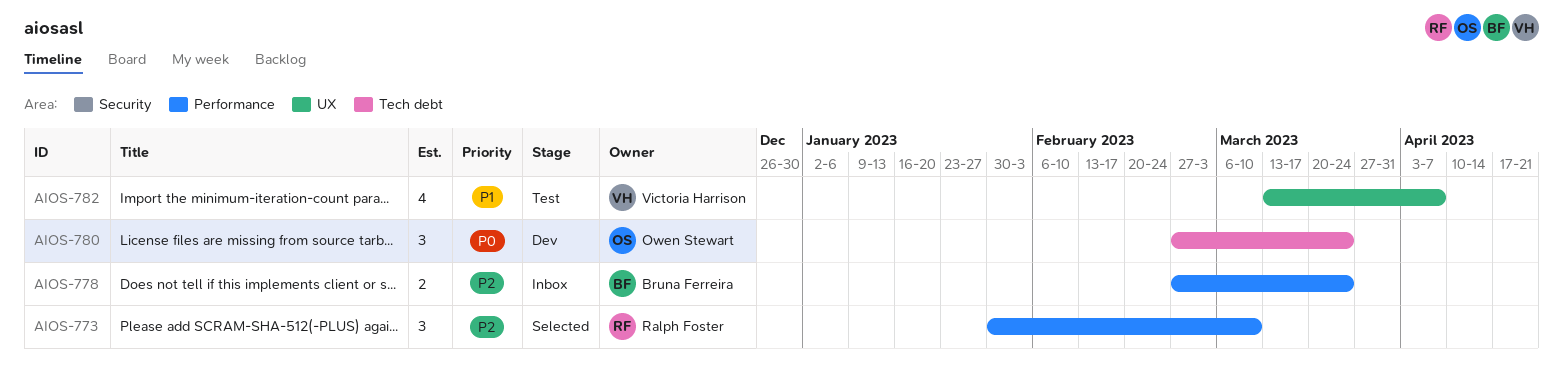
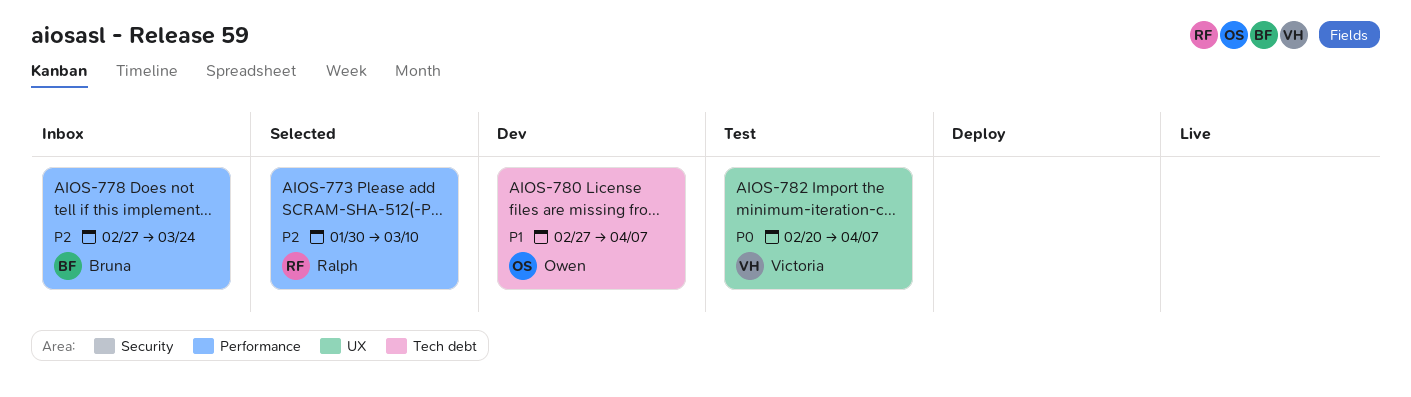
AIOS-780, priority: P0 -> P1
AIOS-780, due: Mar 24 -> Apr 7
AIOS-782, priority: P1 -> P0
AIOS-782, start: Mar 13 -> Feb 20

